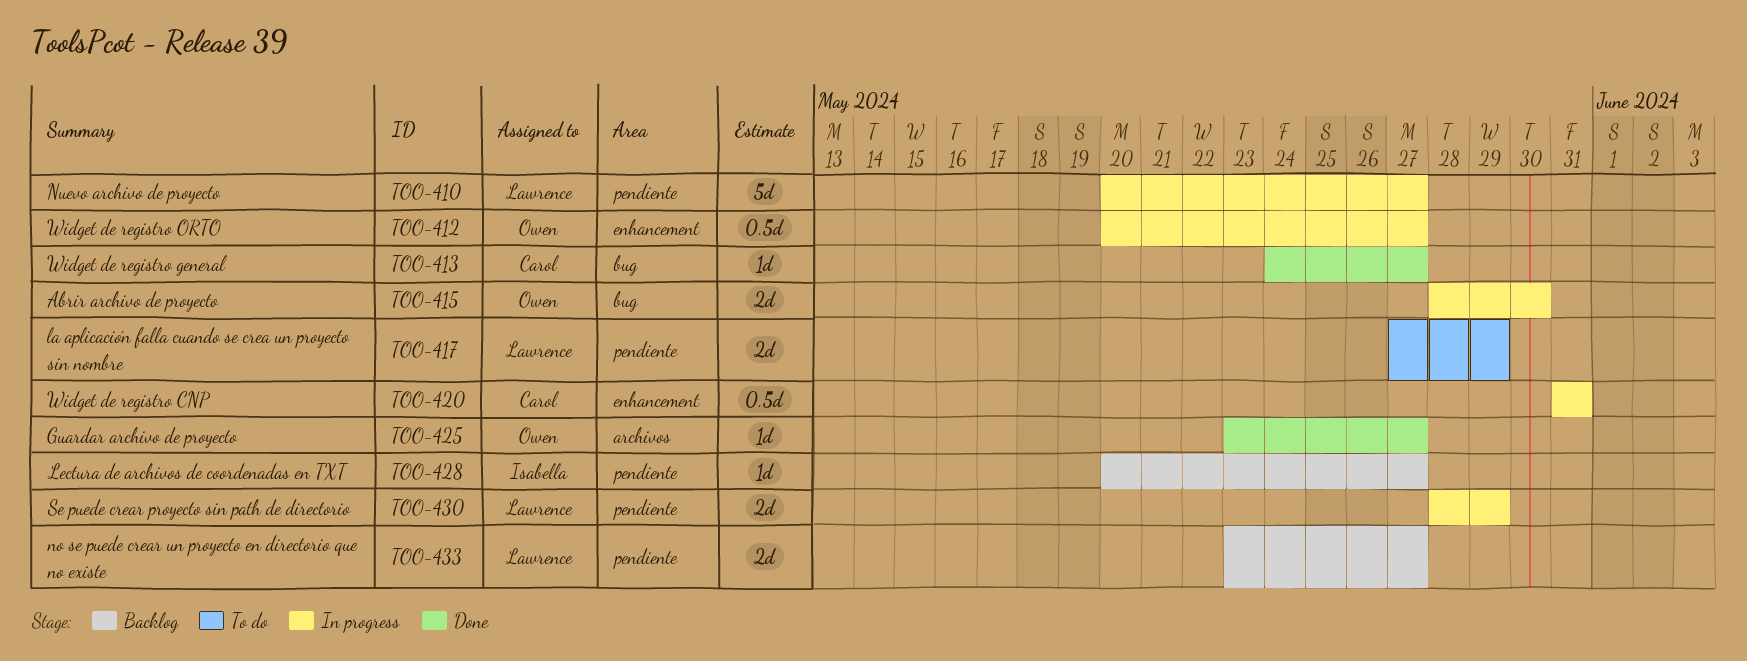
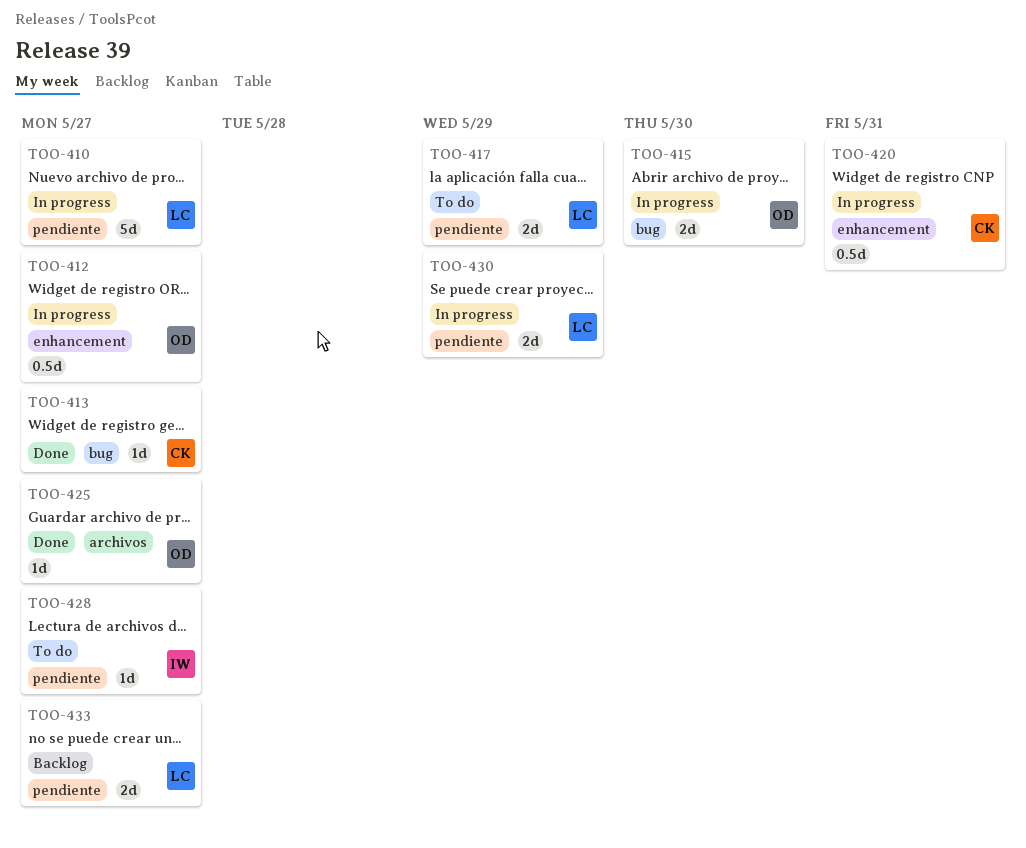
TOO-428, status: Backlog -> To do

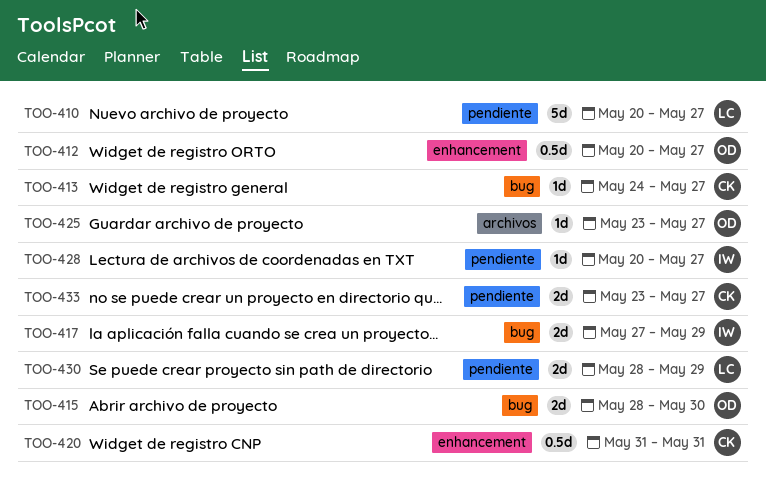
TOO-417, owner: LC -> IW
TOO-417, label: pendiente -> bug
TOO-433, owner: LC -> CK

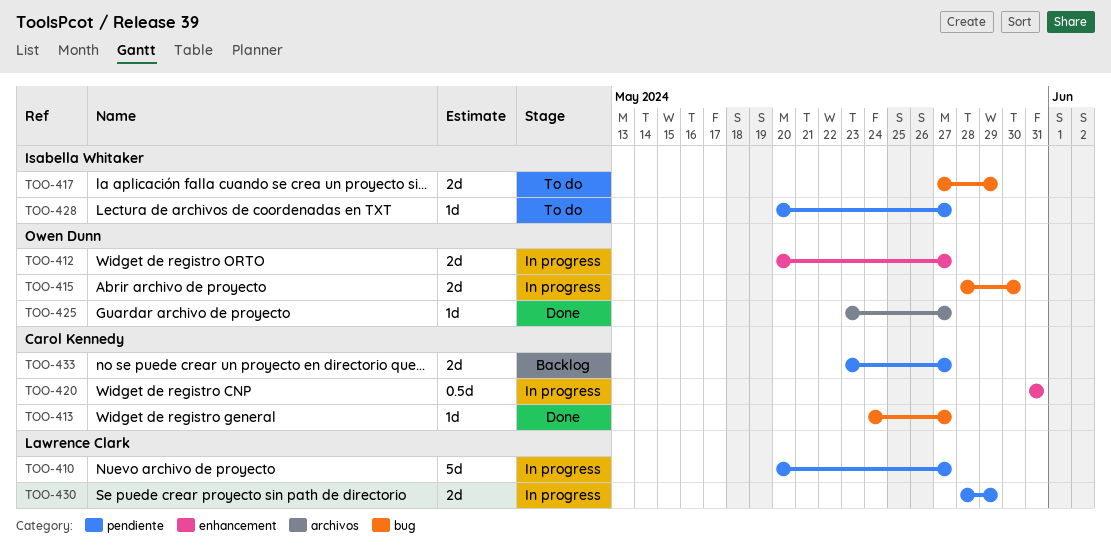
TOO-412, estimate: 0.5d -> 2d

